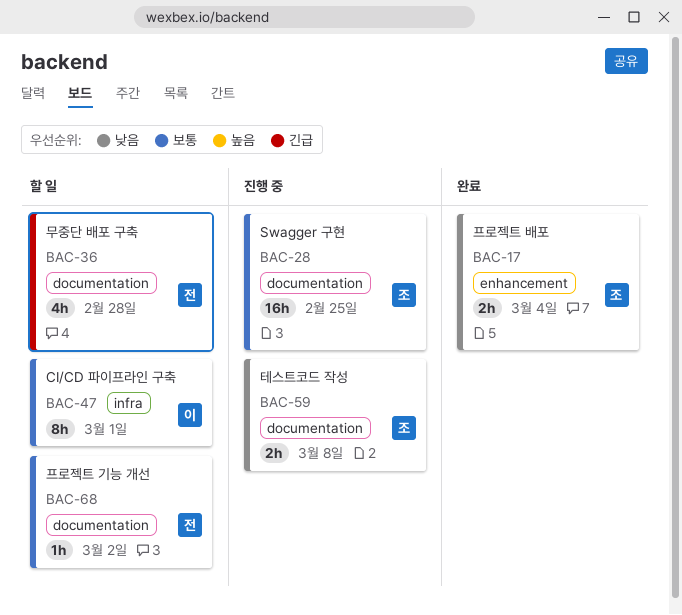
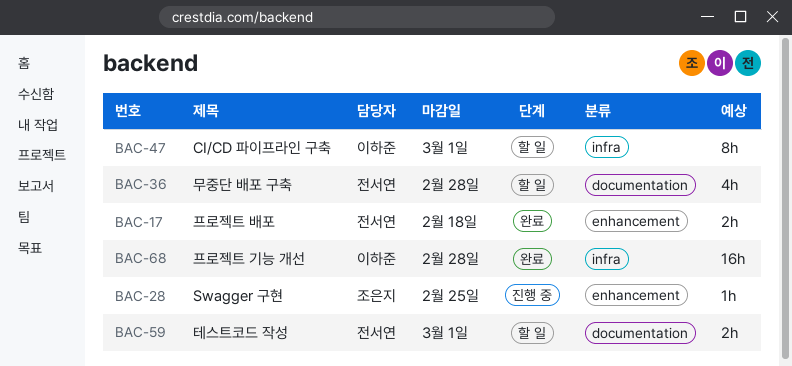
BAC-17, owner: 조은지 -> 전서연
BAC-17, due: Mar 4 -> Feb 18
BAC-28, label: documentation -> enhancement
BAC-28, estimate: 16h -> 1h
BAC-59, status: 진행 중 -> 할 일
BAC-59, owner: 조은지 -> 전서연
BAC-59, due: Mar 8 -> Mar 1
BAC-68, status: 할 일 -> 완료
BAC-68, owner: 전서연 -> 이하준
BAC-68, label: documentation -> infra
BAC-68, estimate: 1h -> 16h
BAC-68, due: Mar 2 -> Feb 28

